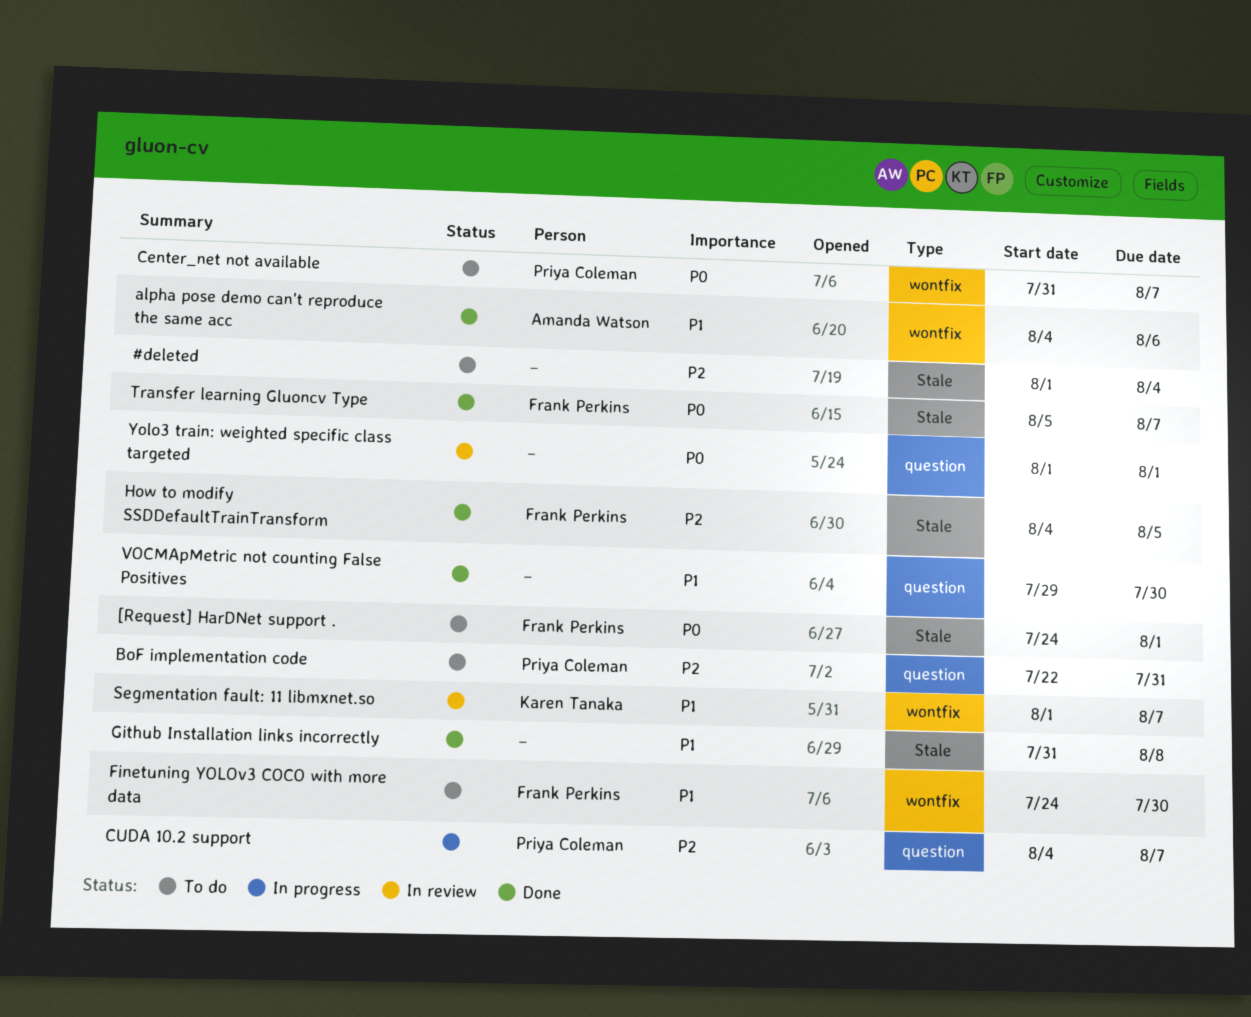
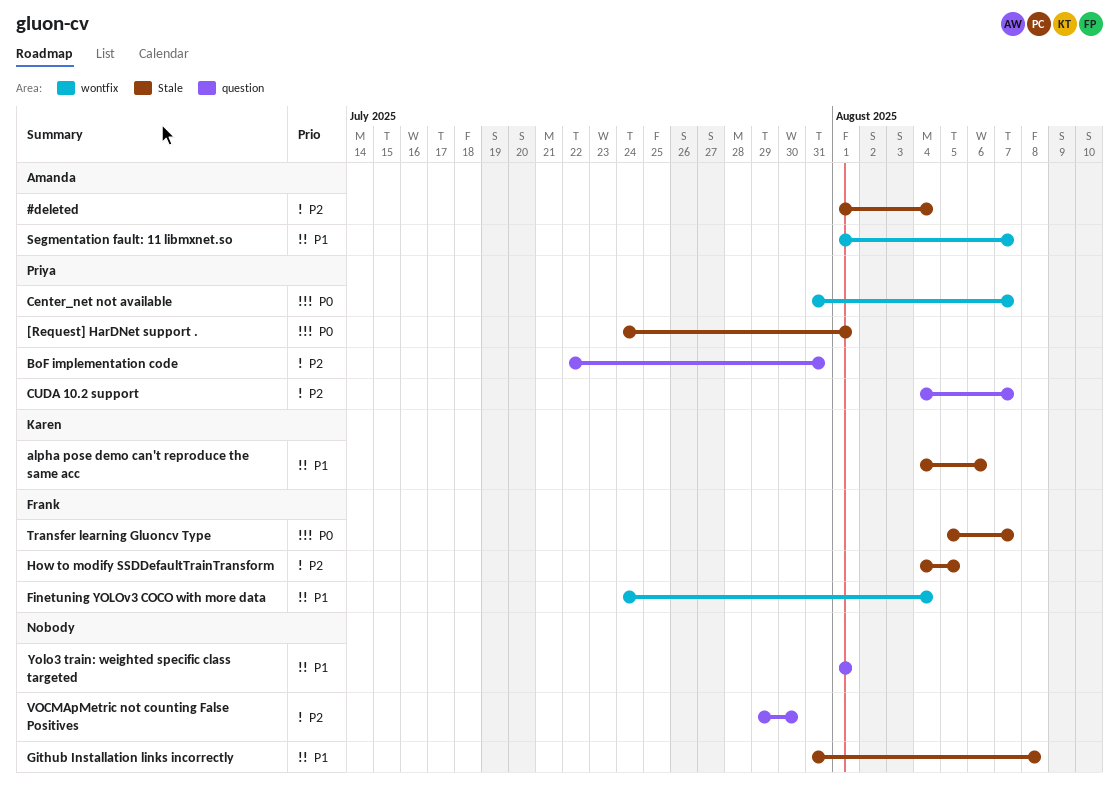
#deleted, owner: none -> Amanda Watson
[Request] HarDNet support ., owner: Frank Perkins -> Priya Coleman
alpha pose demo can't reproduce the same acc, owner: Amanda Watson -> Karen Tanaka
alpha pose demo can't reproduce the same acc, label: wontfix -> Stale
Finetuning YOLOv3 COCO with more data, due: Jul 30 -> Aug 4
Segmentation fault: 11 libmxnet.so, owner: Karen Tanaka -> Amanda Watson
VOCMApMetric not counting False Positives, priority: P1 -> P2
Yolo3 train: weighted specific class targeted, priority: P0 -> P1

